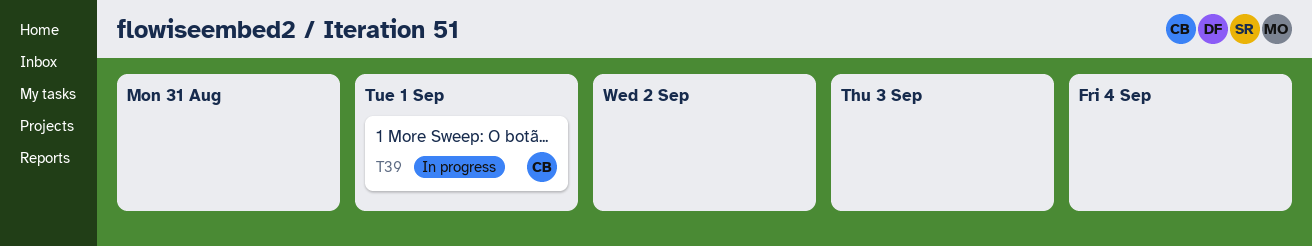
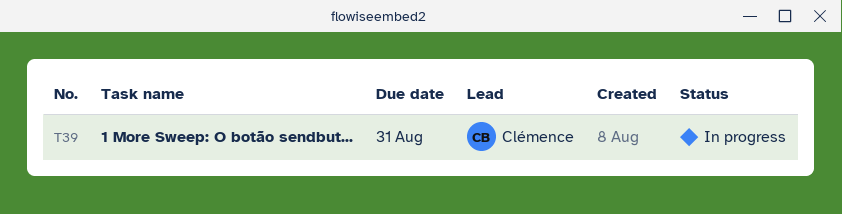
T39, due: Sep 1 -> Aug 31

